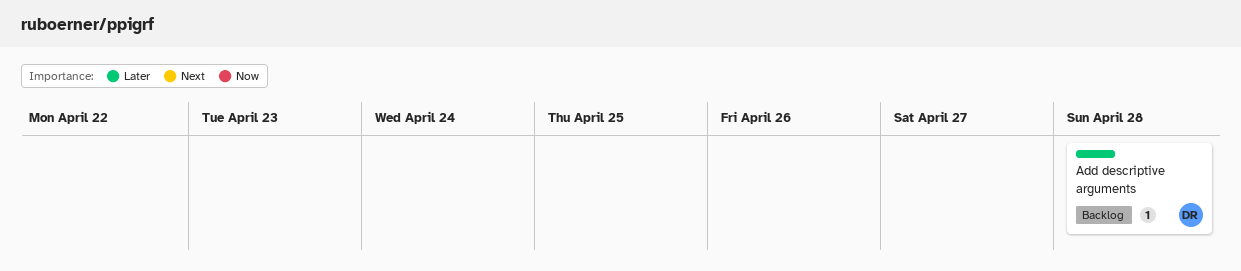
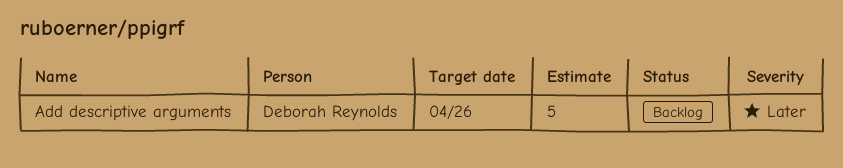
Add descriptive arguments, estimate: 1 -> 5
Add descriptive arguments, due: Apr 28 -> Apr 26

